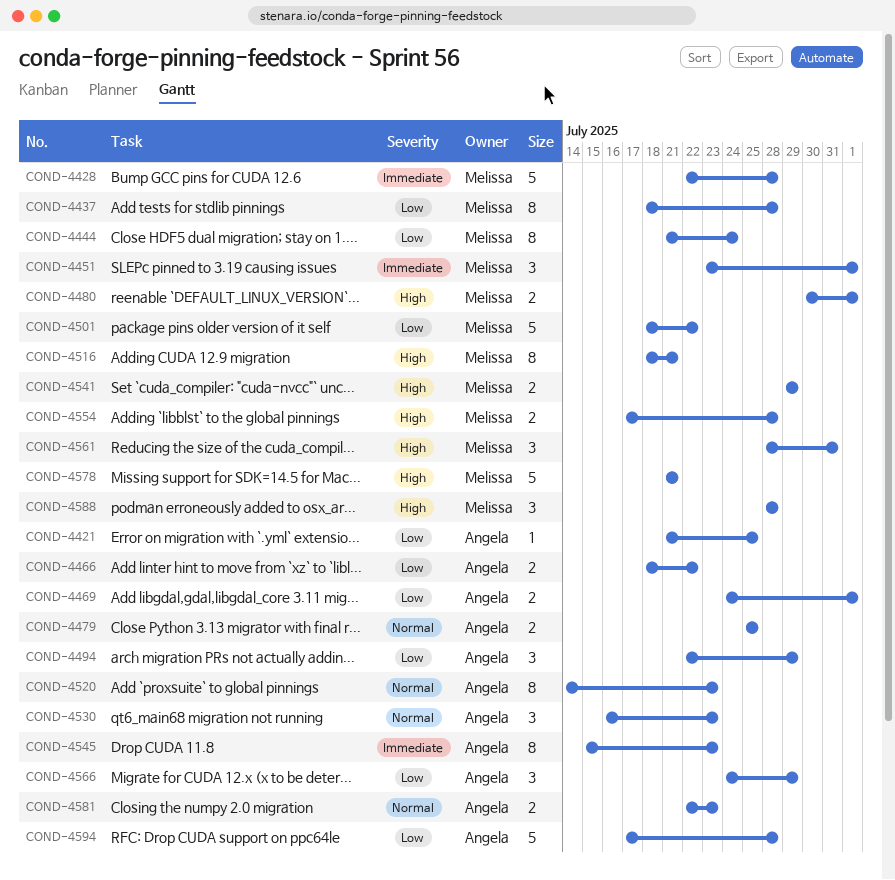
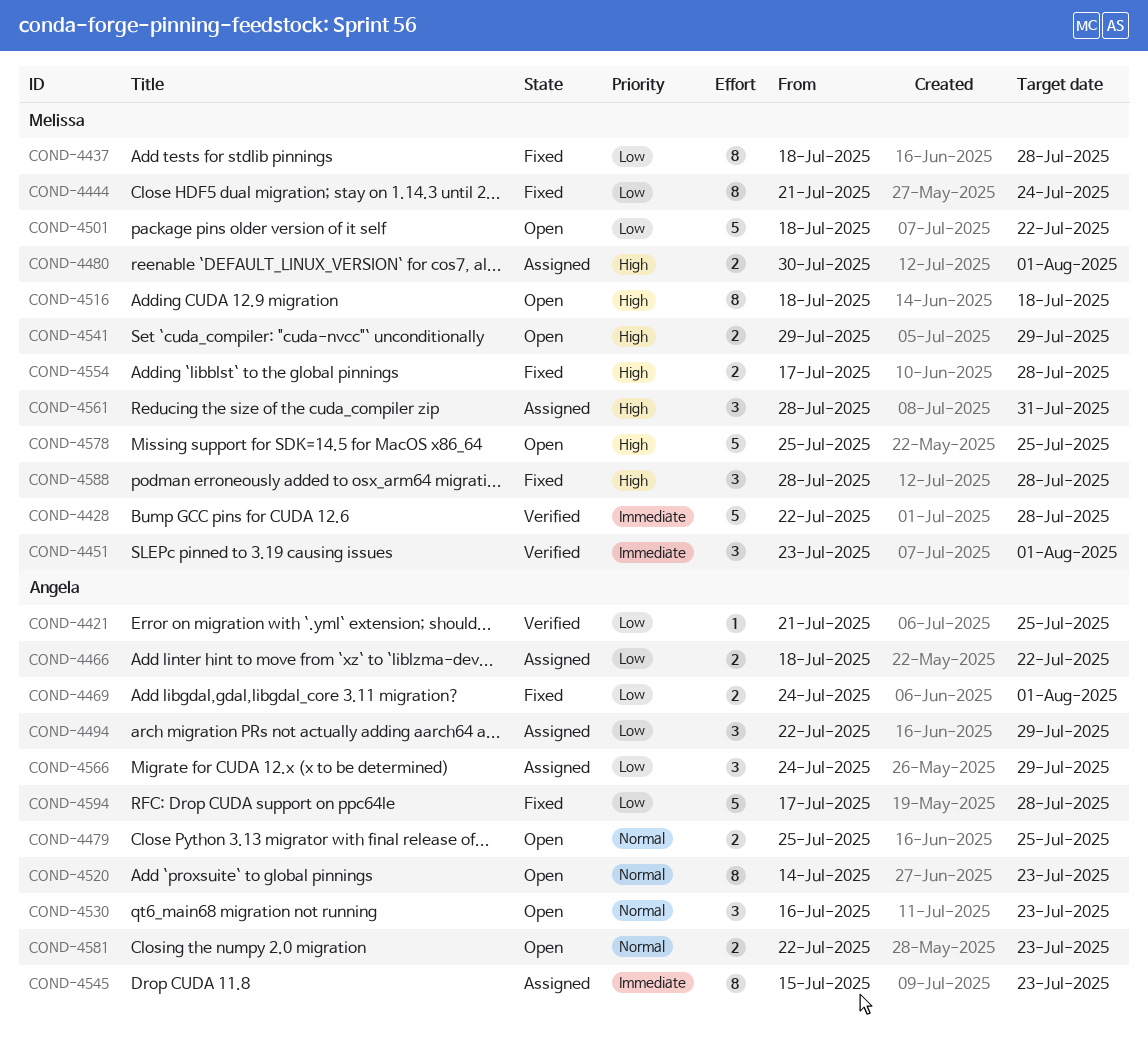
COND-4516, due: Jul 21 -> Jul 18
COND-4578, start: Jul 21 -> Jul 25
COND-4578, due: Jul 21 -> Jul 25

